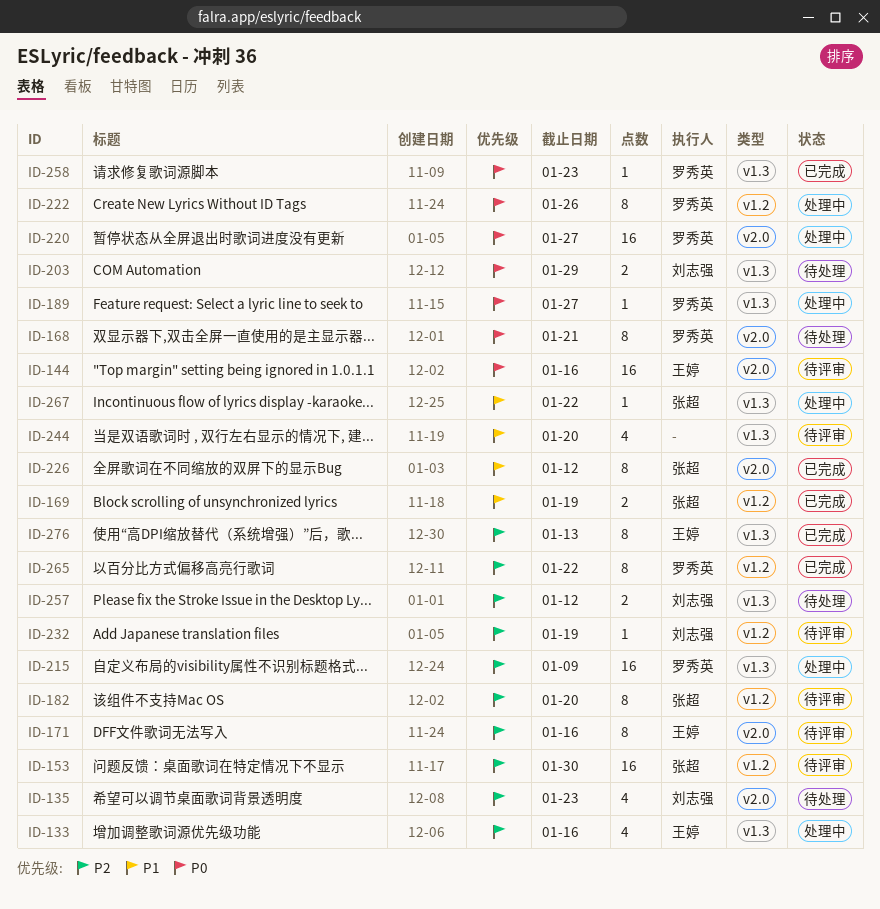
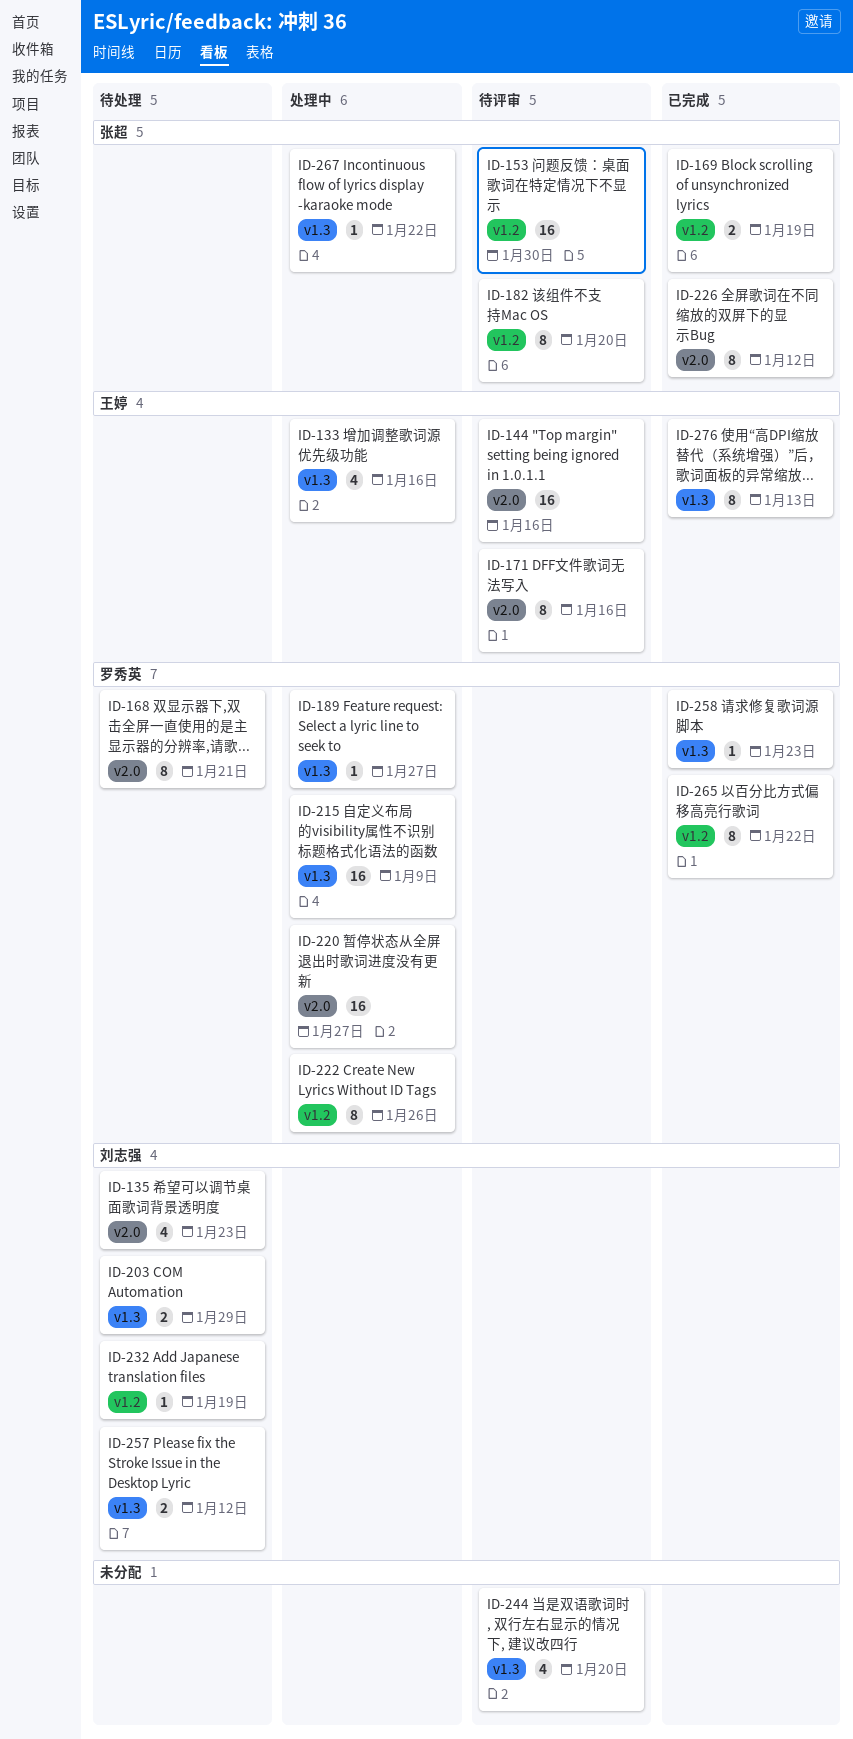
ID-232, status: 待评审 -> 待处理

